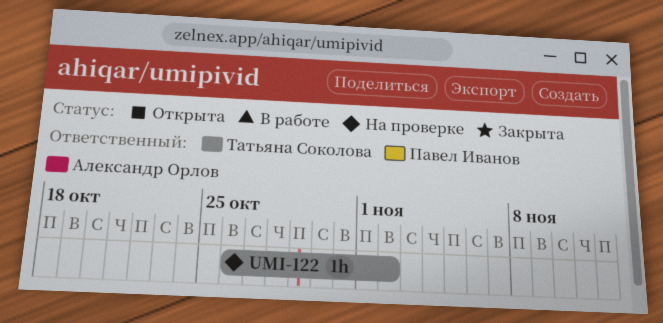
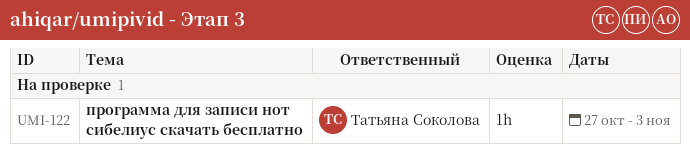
UMI-122, start: Oct 26 -> Oct 27
UMI-122, due: Nov 2 -> Nov 3

